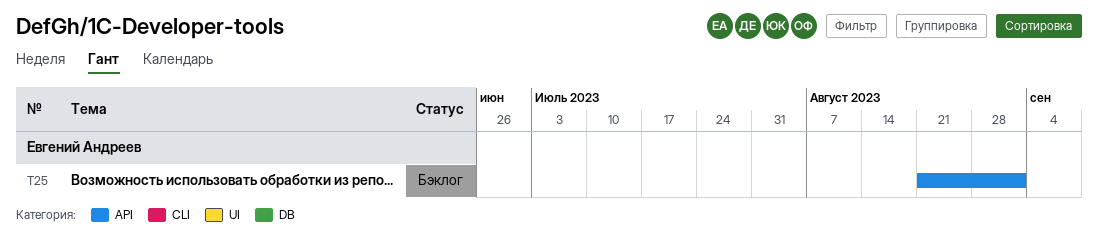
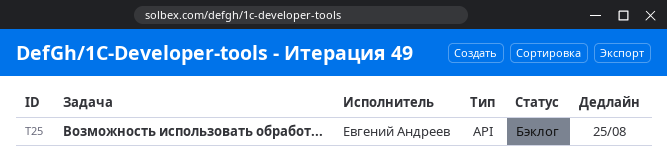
T25, due: Sep 1 -> Aug 25

